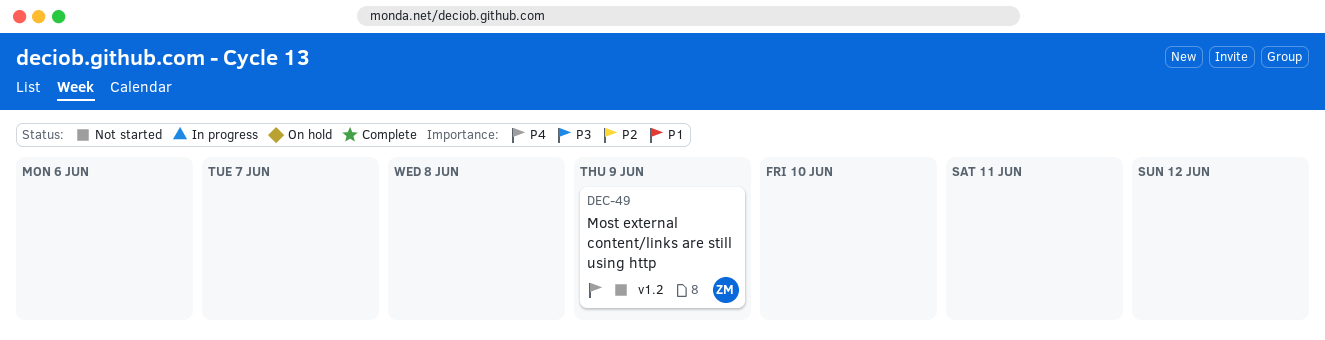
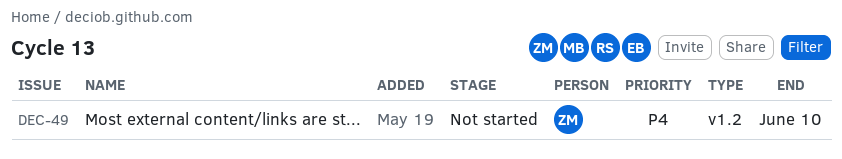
DEC-49, due: Jun 9 -> Jun 10

